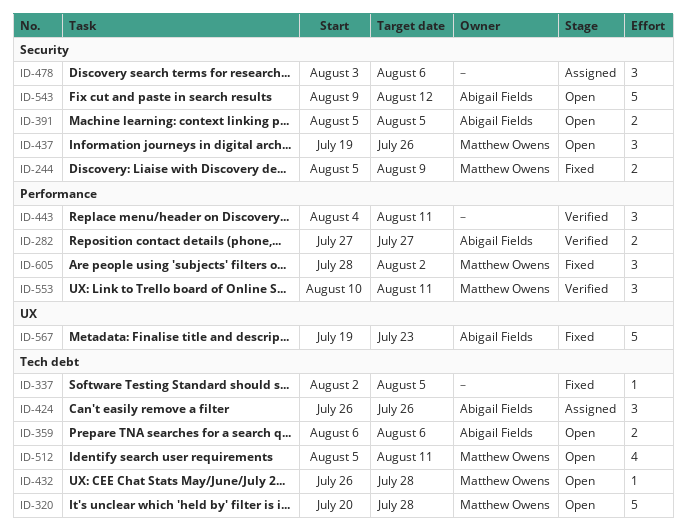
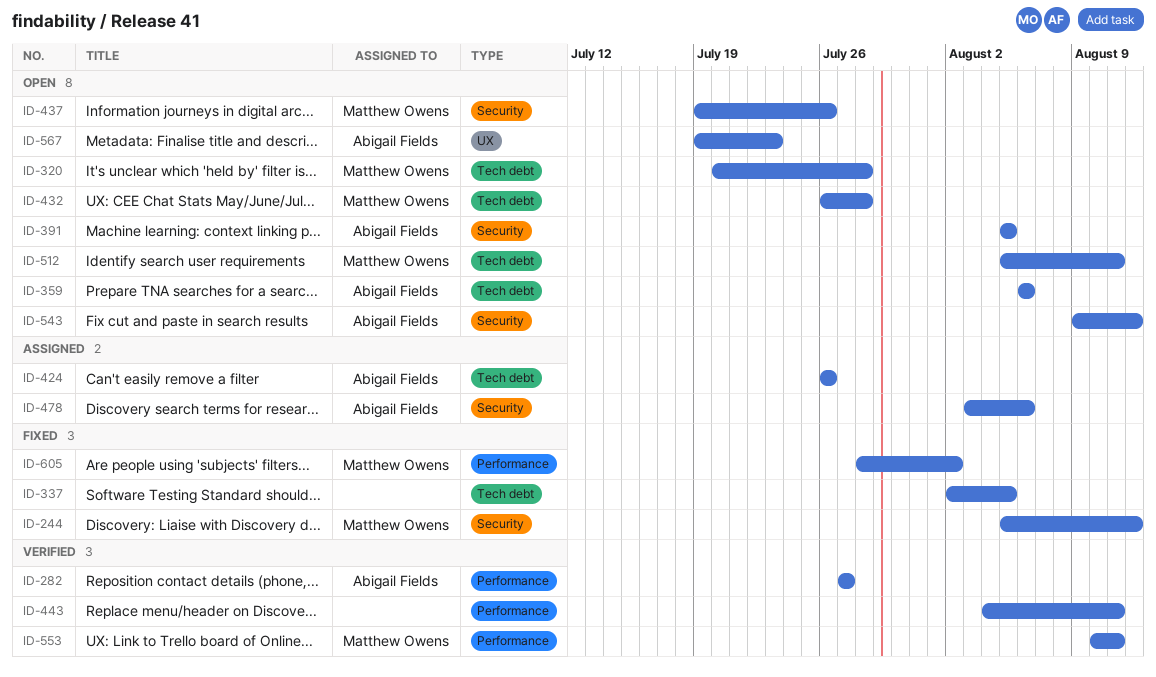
ID-244, due: Aug 9 -> Aug 12
ID-478, owner: none -> Abigail Fields
ID-567, status: Fixed -> Open

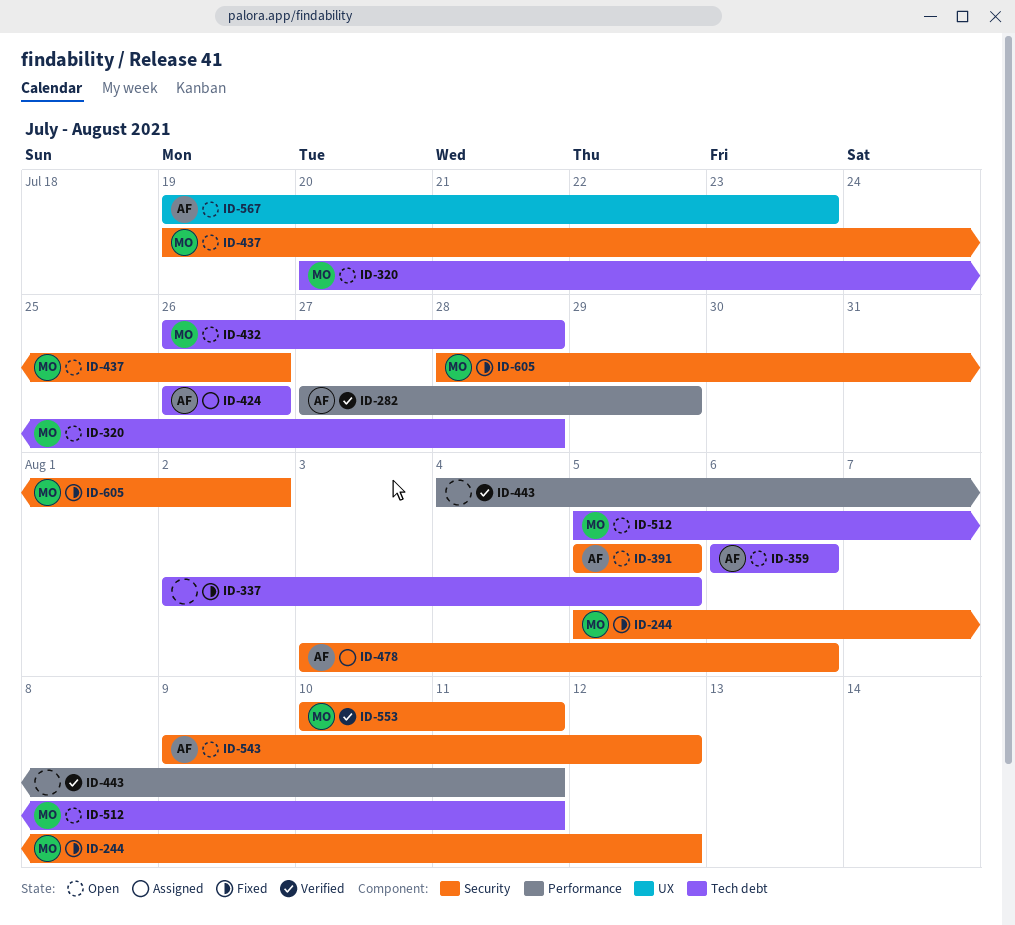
ID-282, due: Jul 27 -> Jul 29
ID-553, label: Performance -> Security
ID-605, label: Performance -> Security

